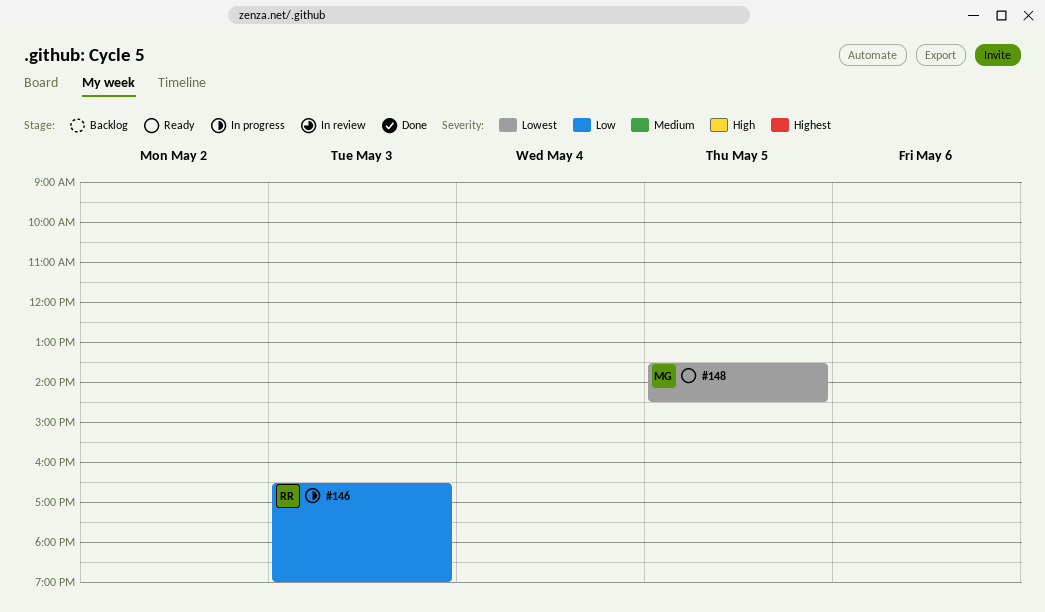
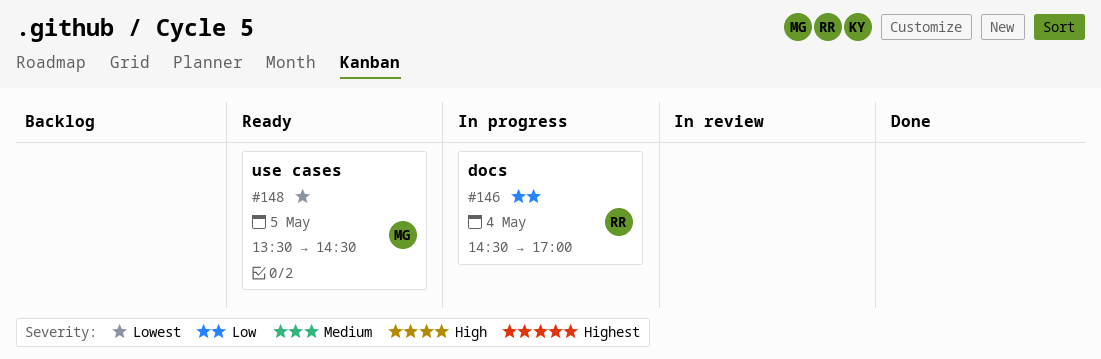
#146, day: May 3 -> May 4
#146, begins: 16:30 -> 14:30
#146, ends: 19:00 -> 17:00

